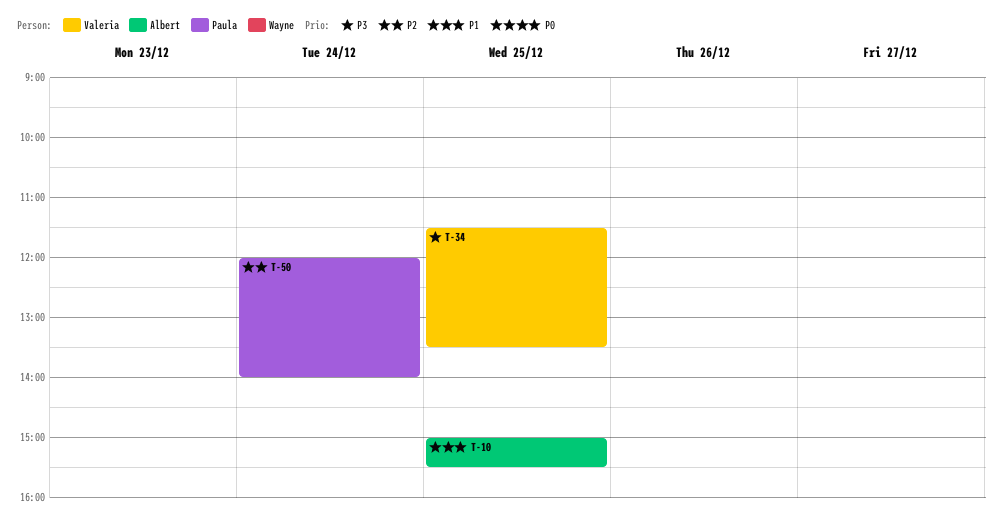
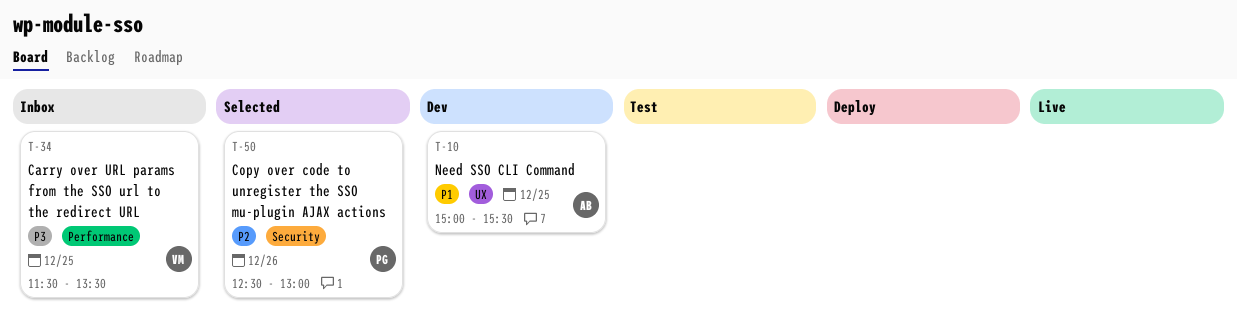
T-50, day: Dec 24 -> Dec 26
T-50, begins: 12:00 -> 12:30
T-50, ends: 14:00 -> 13:00

